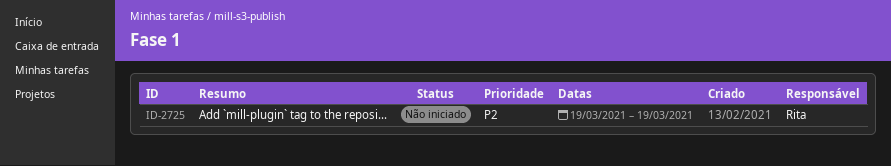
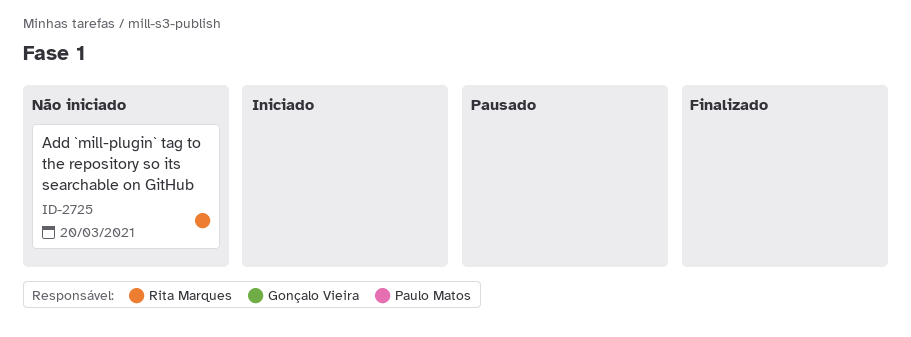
ID-2725, due: Mar 19 -> Mar 20

